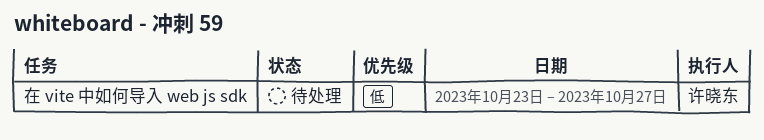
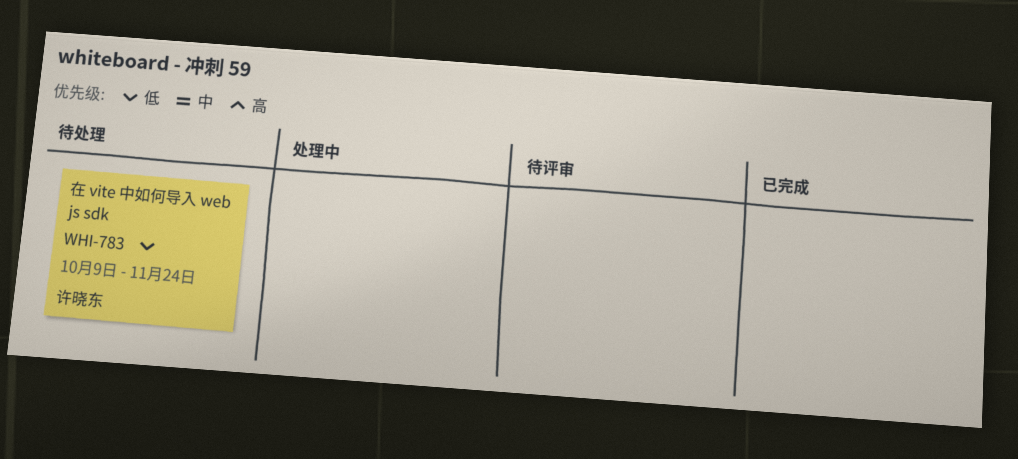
在 vite 中如何导入 web js sdk, start: Oct 23 -> Oct 9
在 vite 中如何导入 web js sdk, due: Oct 27 -> Nov 24

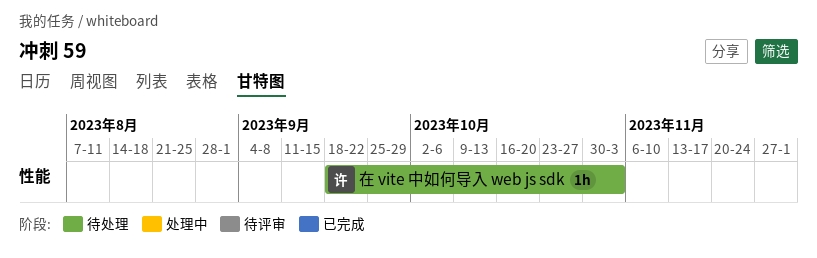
在 vite 中如何导入 web js sdk, start: Oct 9 -> Sep 18
在 vite 中如何导入 web js sdk, due: Nov 24 -> Nov 3

